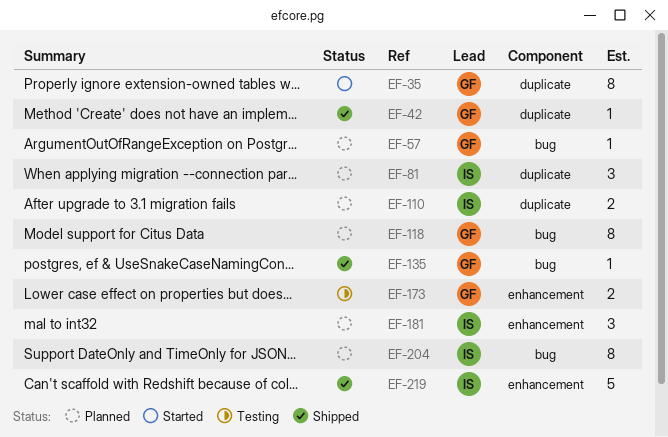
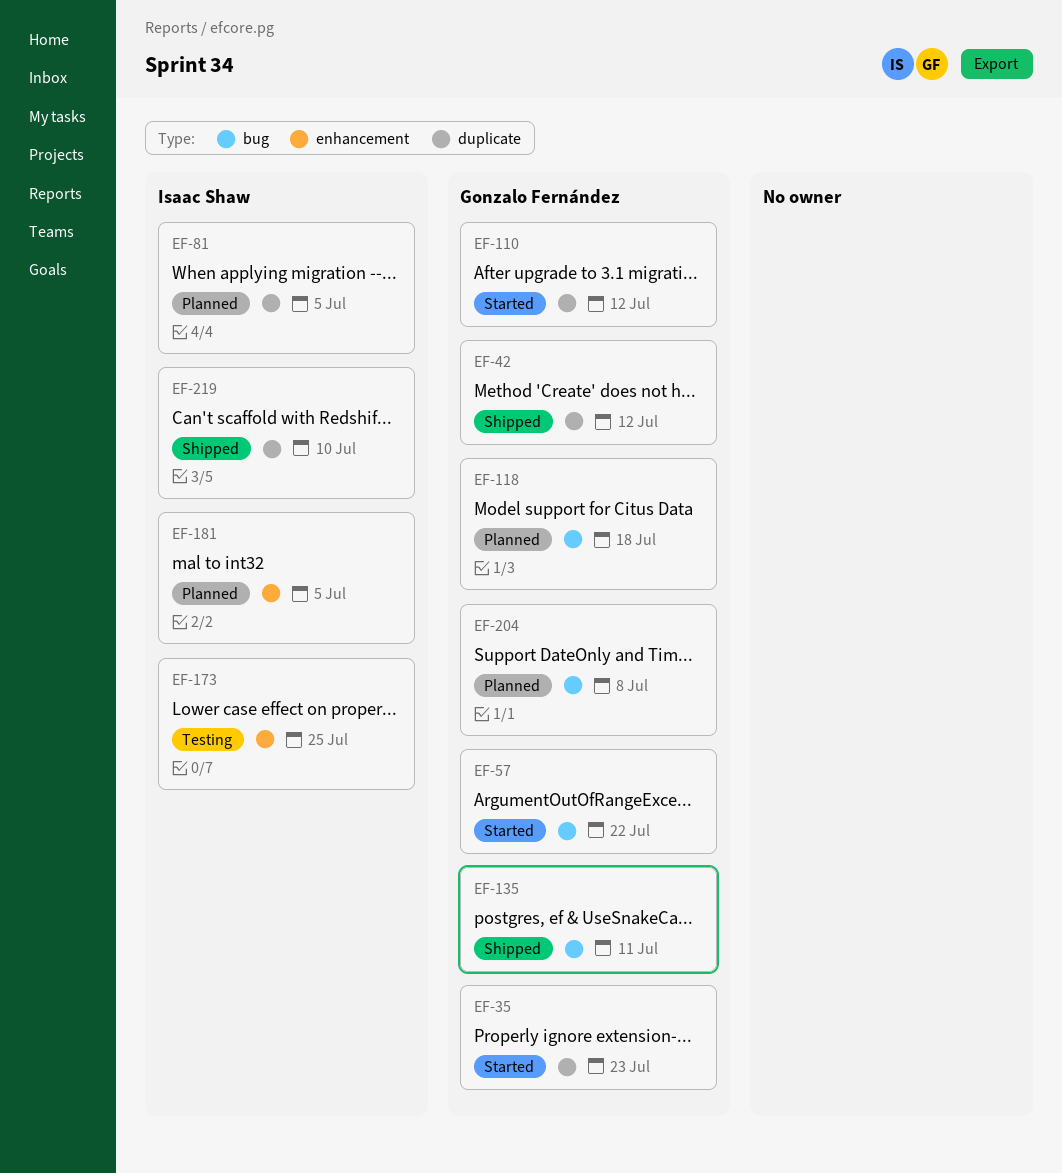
EF-57, status: Planned -> Started
EF-110, status: Planned -> Started
EF-110, owner: Isaac Shaw -> Gonzalo Fernández
EF-173, owner: Gonzalo Fernández -> Isaac Shaw
EF-204, owner: Isaac Shaw -> Gonzalo Fernández
EF-219, label: enhancement -> duplicate

